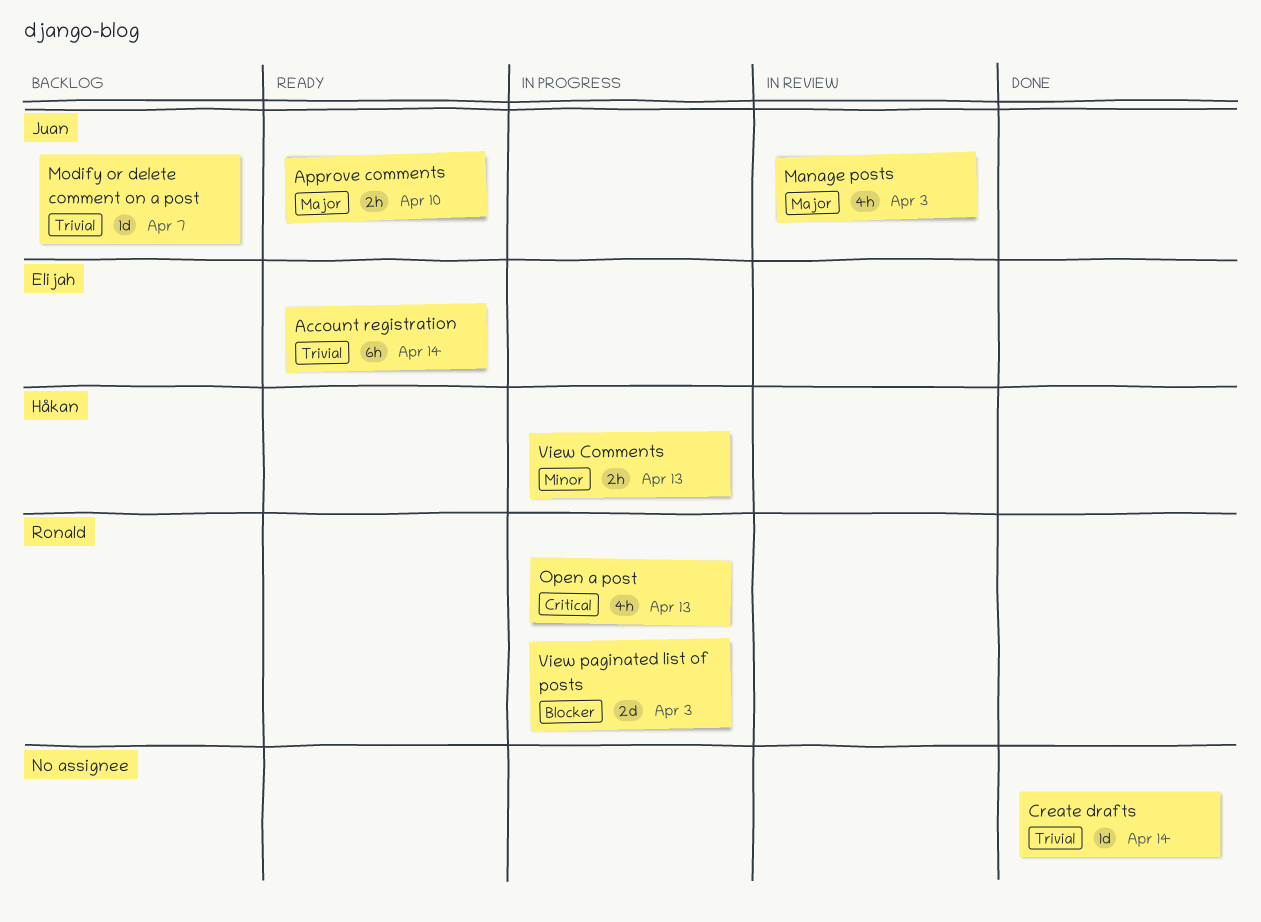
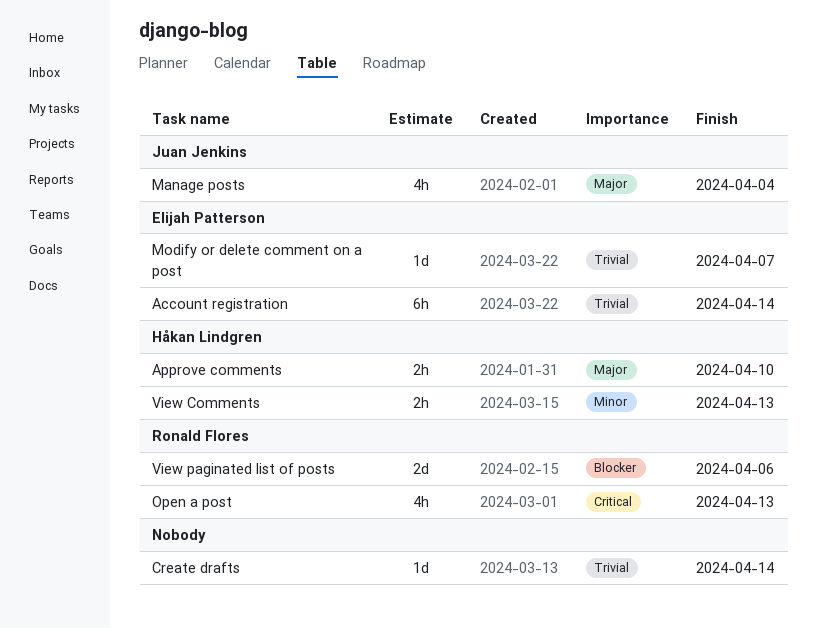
Approve comments, owner: Juan Jenkins -> Håkan Lindgren
Manage posts, due: Apr 3 -> Apr 4
Modify or delete comment on a post, owner: Juan Jenkins -> Elijah Patterson
View paginated list of posts, due: Apr 3 -> Apr 6

